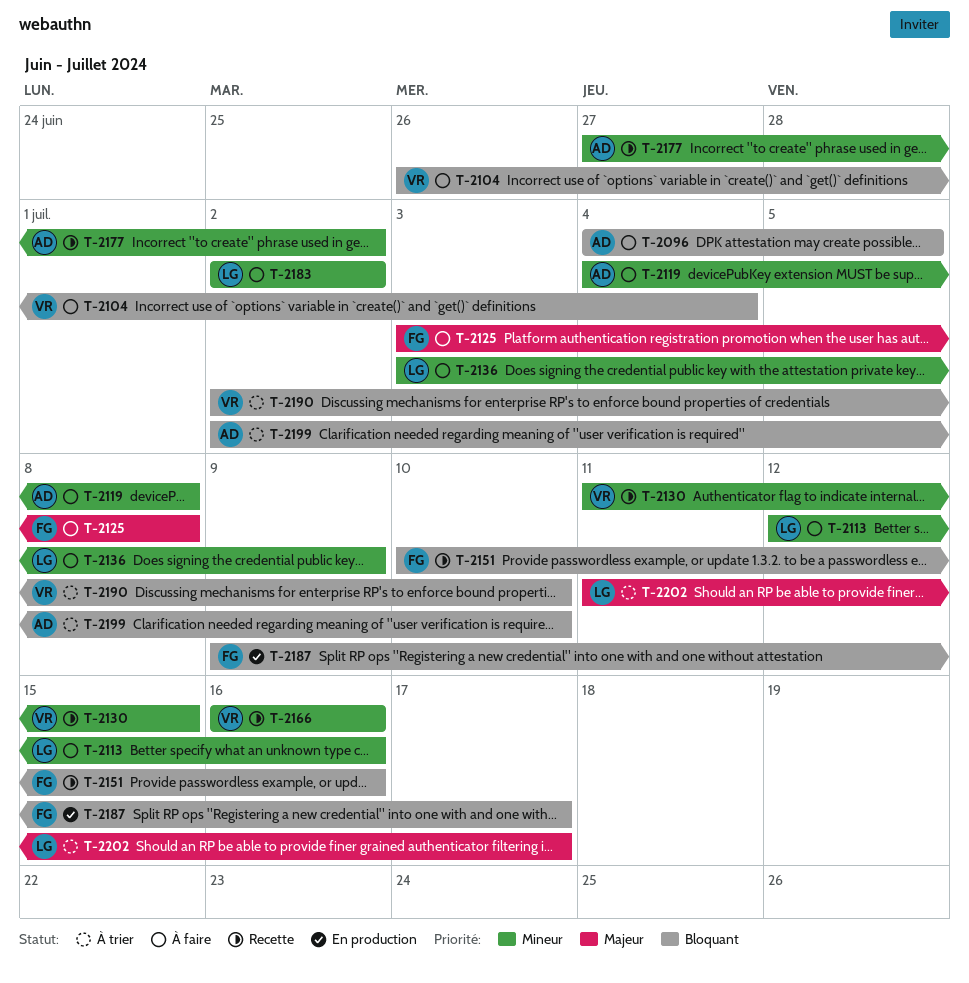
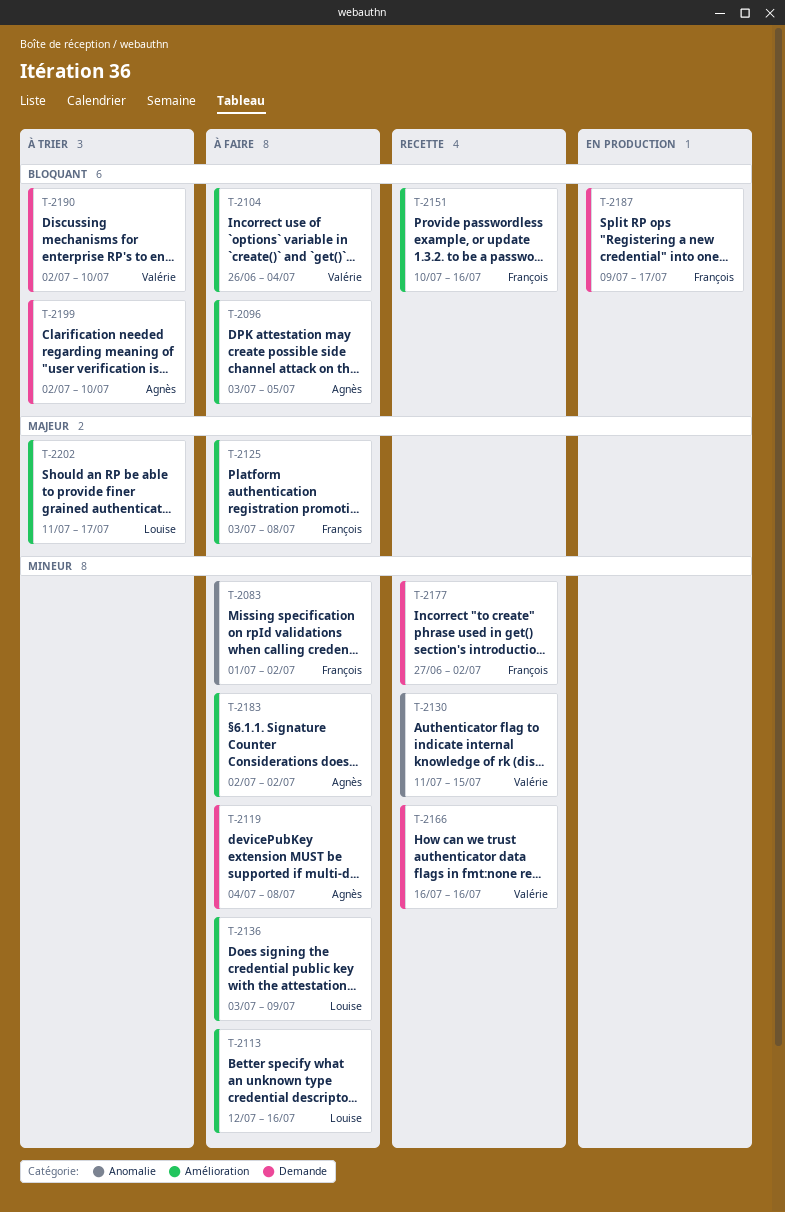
T-2083: none -> present
T-2096, start: Jul 4 -> Jul 3
T-2177, owner: Agnès -> François
T-2183, owner: Louise -> Agnès

